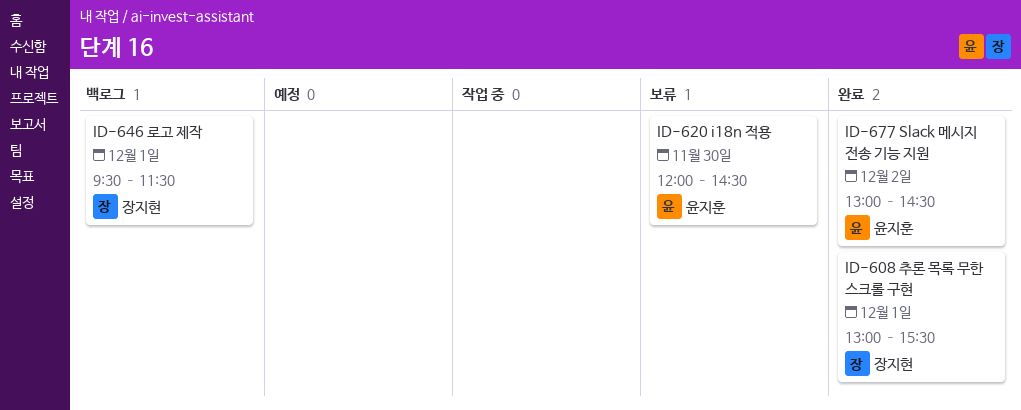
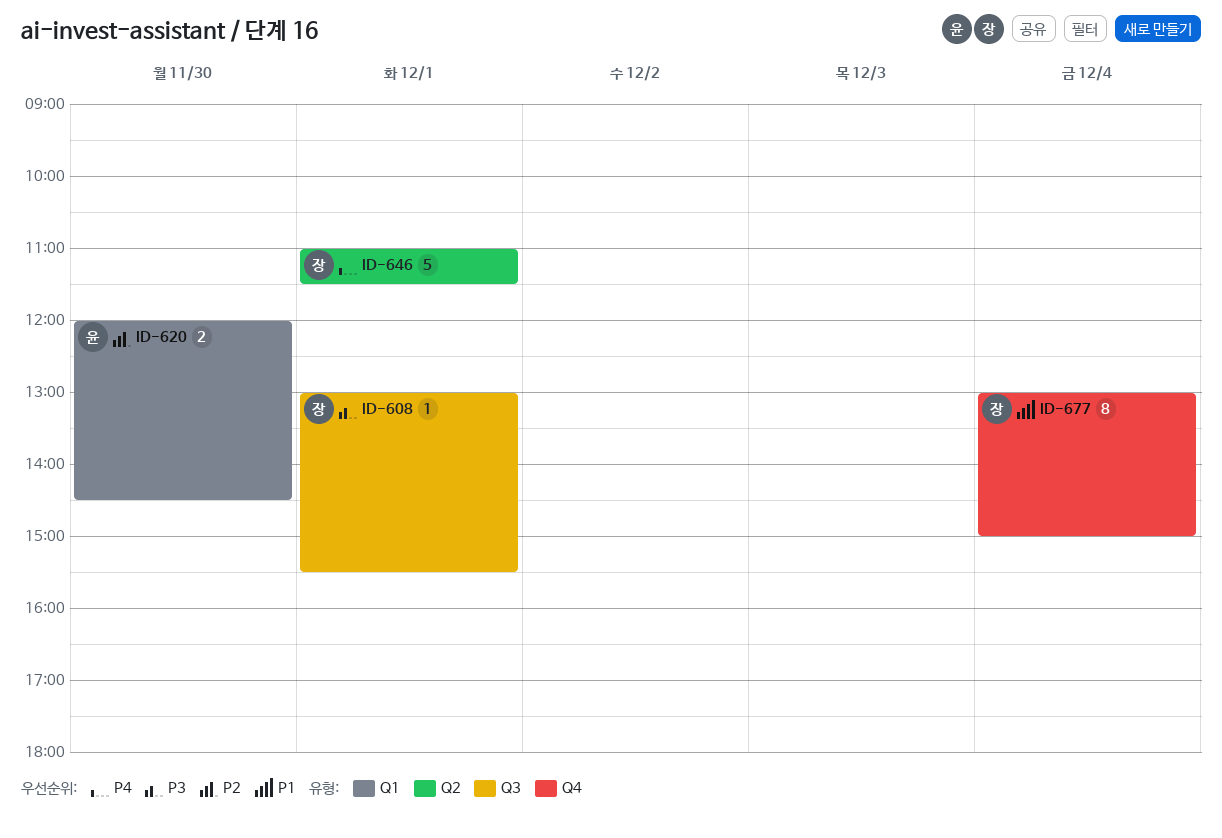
ID-646, begins: 09:30 -> 11:00
ID-677, owner: 윤지훈 -> 장지현
ID-677, day: Dec 2 -> Dec 4
ID-677, ends: 14:30 -> 15:00

